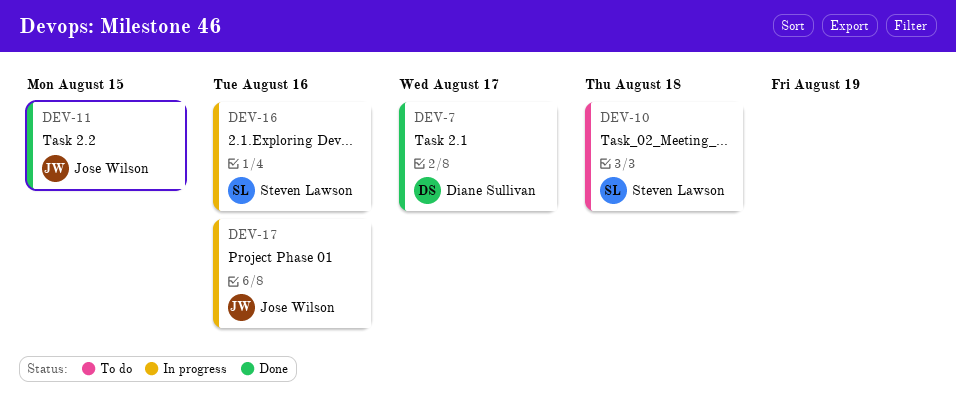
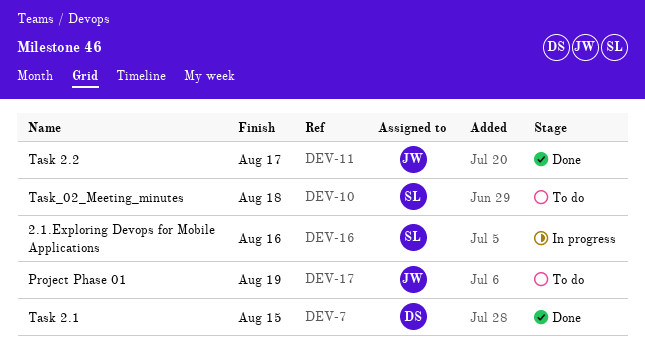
DEV-7, due: Aug 17 -> Aug 15
DEV-11, due: Aug 15 -> Aug 17
DEV-17, status: In progress -> To do
DEV-17, due: Aug 16 -> Aug 19

